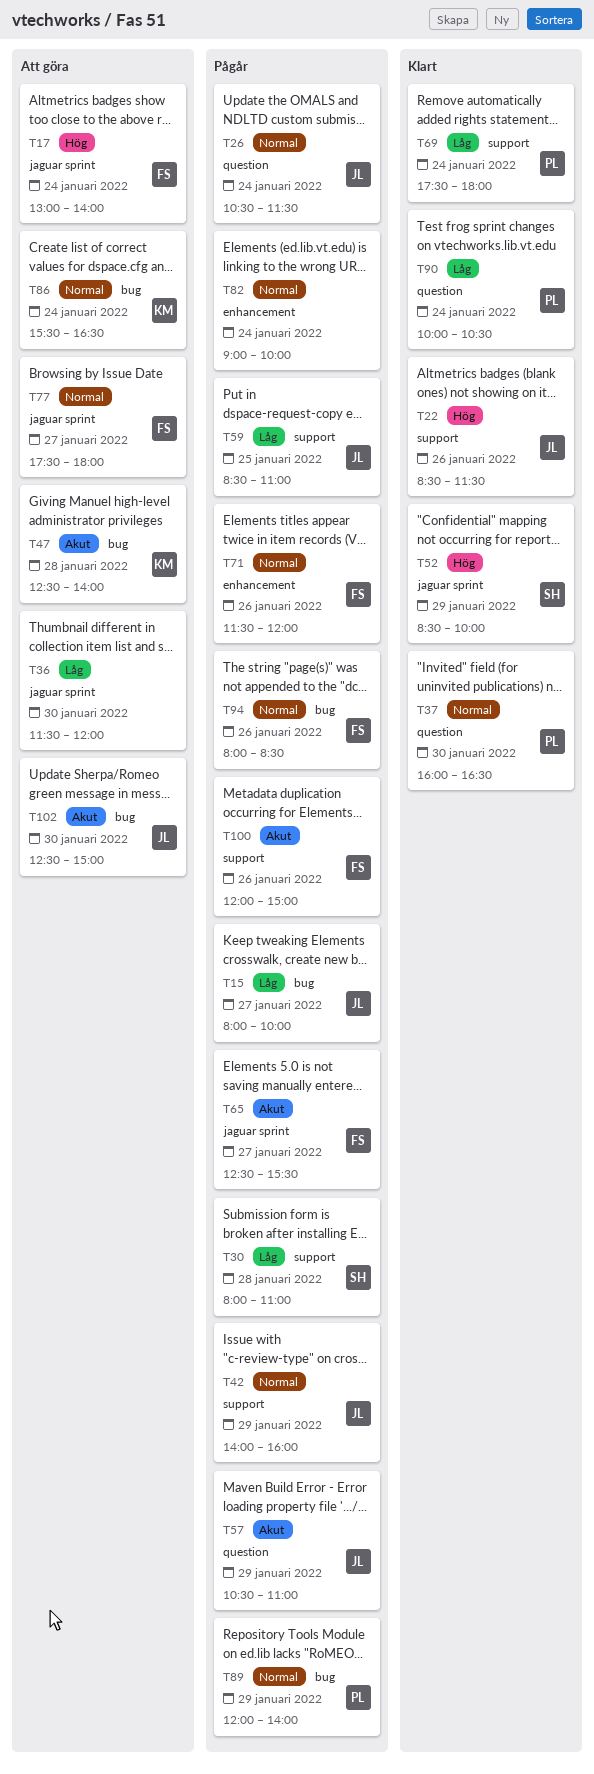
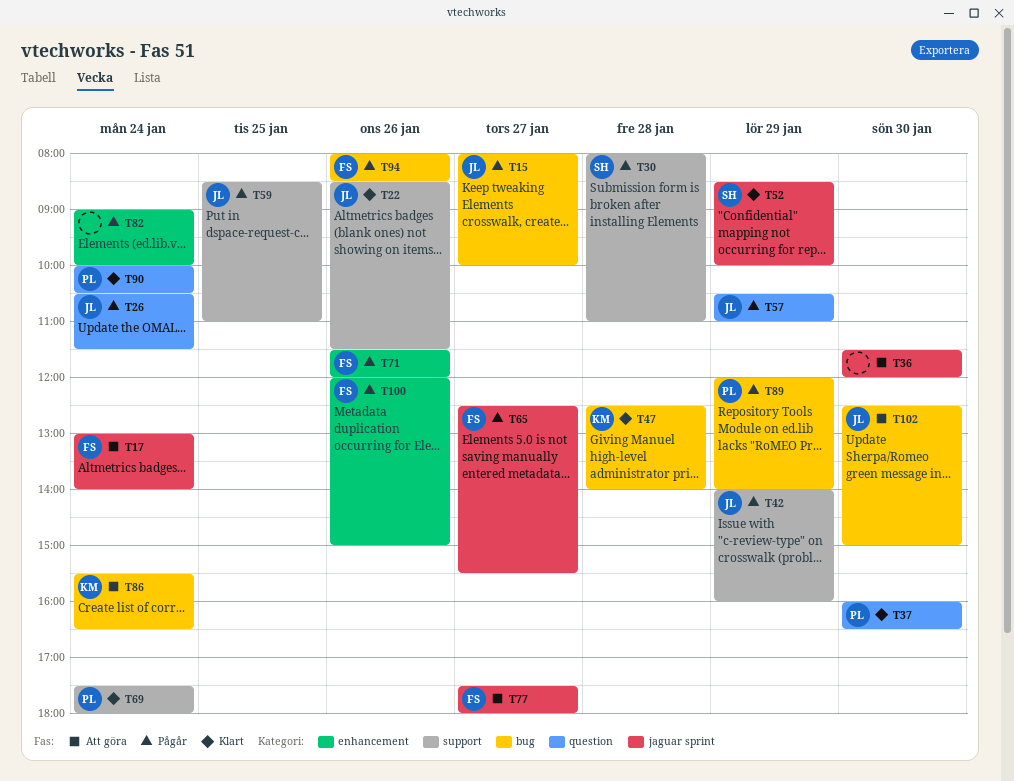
T47, status: Att göra -> Klart
T100, label: support -> enhancement

